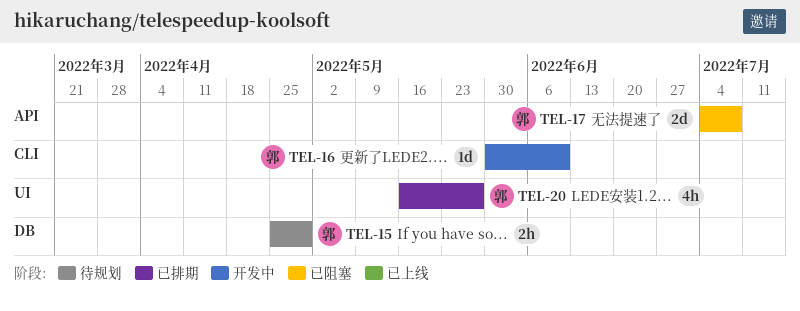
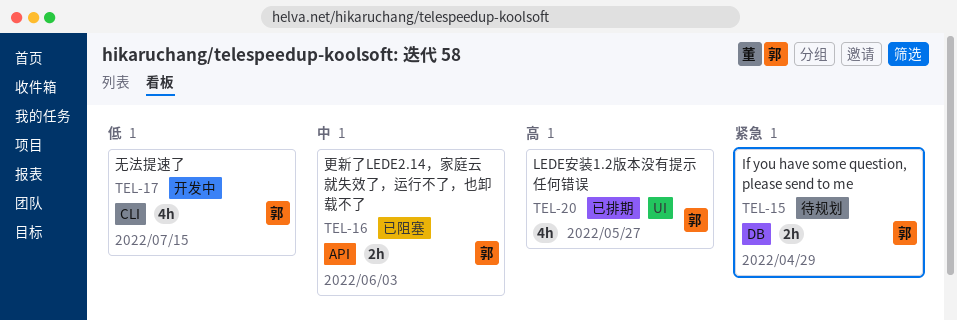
TEL-16, status: 开发中 -> 已阻塞
TEL-16, label: CLI -> API
TEL-16, estimate: 1d -> 2h
TEL-16, due: Jun 10 -> Jun 3
TEL-17, status: 已阻塞 -> 开发中
TEL-17, label: API -> CLI
TEL-17, estimate: 2d -> 4h
TEL-17, due: Jul 8 -> Jul 15

